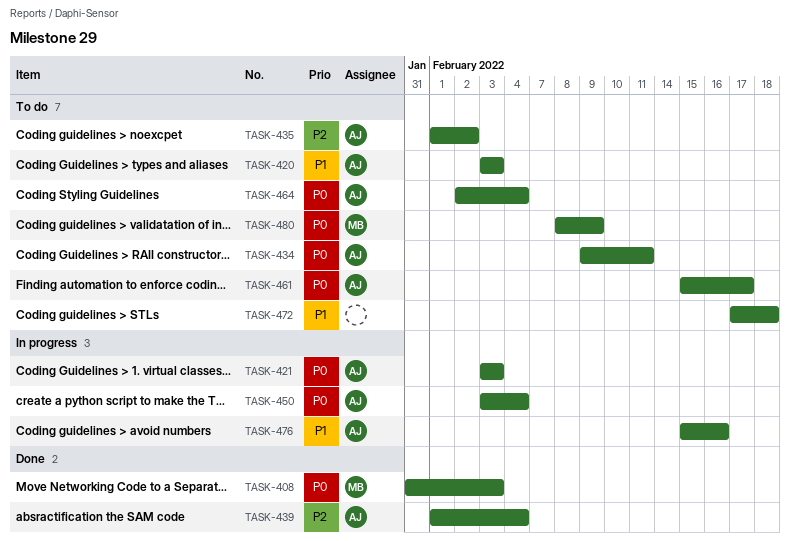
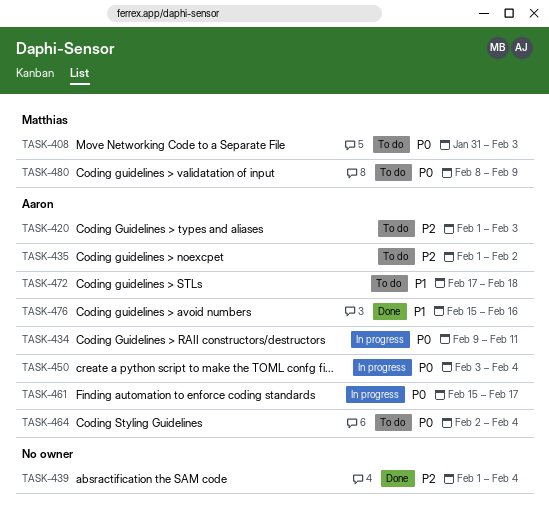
TASK-408, status: Done -> To do
TASK-420, priority: P1 -> P2
TASK-420, start: Feb 3 -> Feb 1
TASK-421: present -> none
TASK-434, status: To do -> In progress
TASK-439, owner: Aaron -> none
TASK-461, status: To do -> In progress
TASK-472, owner: none -> Aaron
TASK-476, status: In progress -> Done

